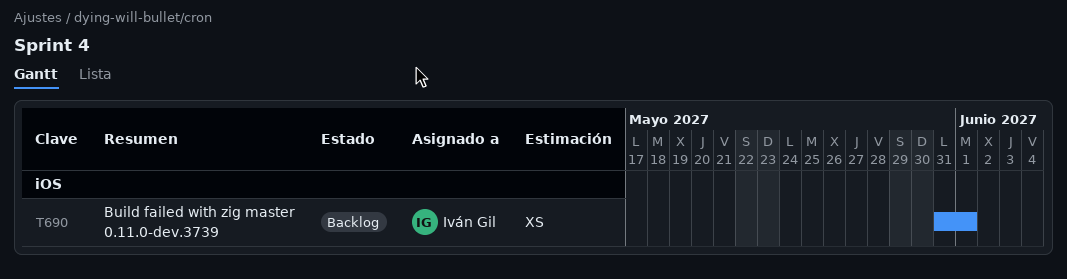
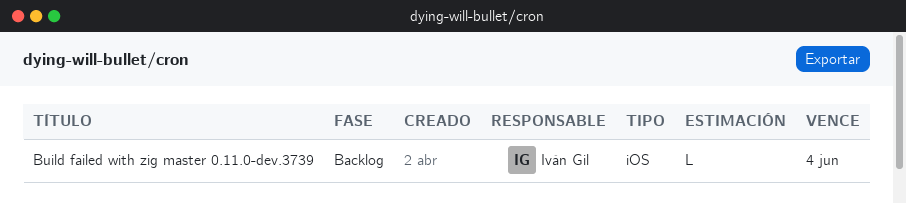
Build failed with zig master 0.11.0-dev.3739, estimate: XS -> L
Build failed with zig master 0.11.0-dev.3739, due: Jun 1 -> Jun 4

